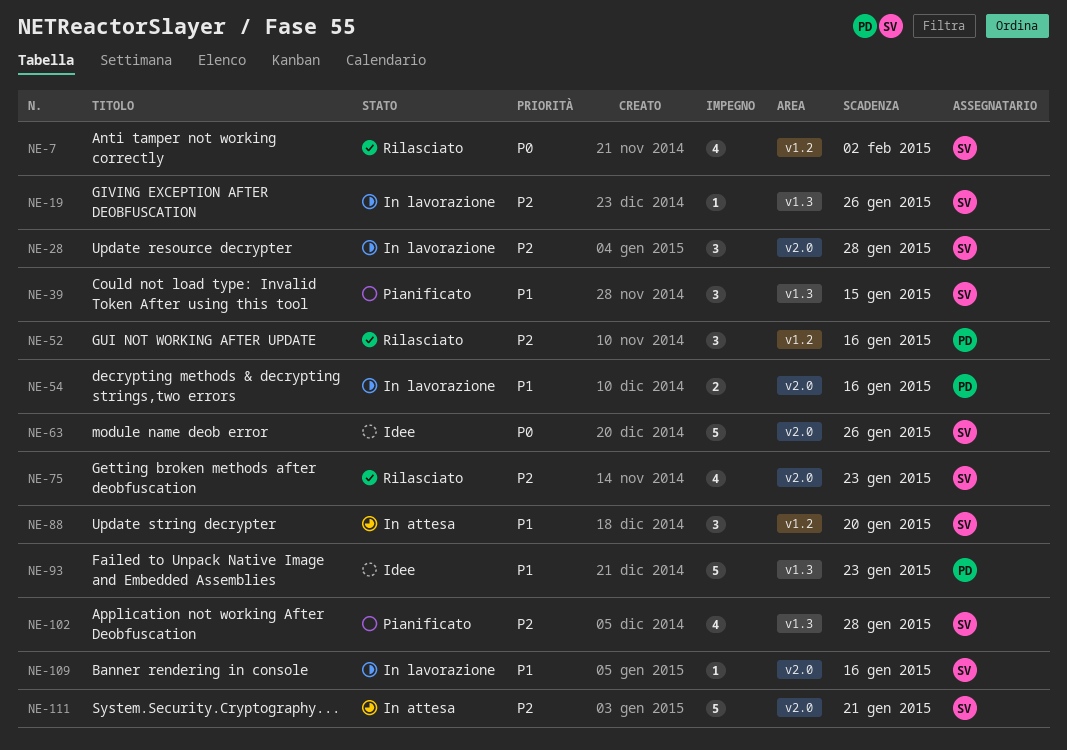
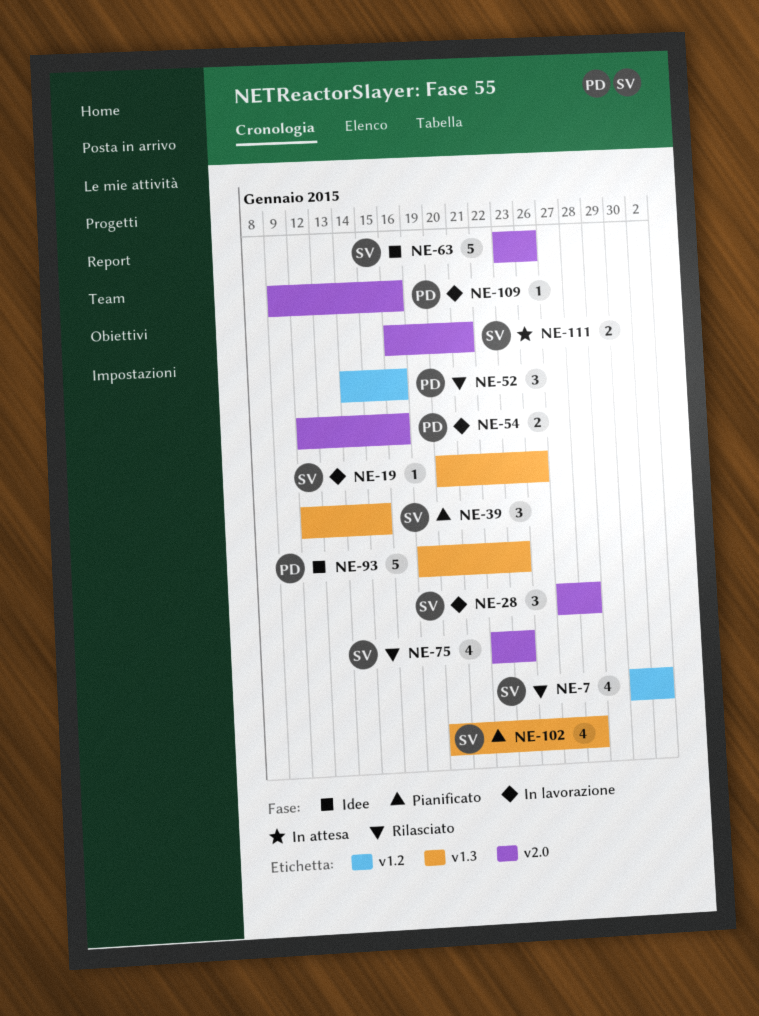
NE-88: present -> none
NE-109, owner: SV -> PD
NE-111, estimate: 5 -> 2

